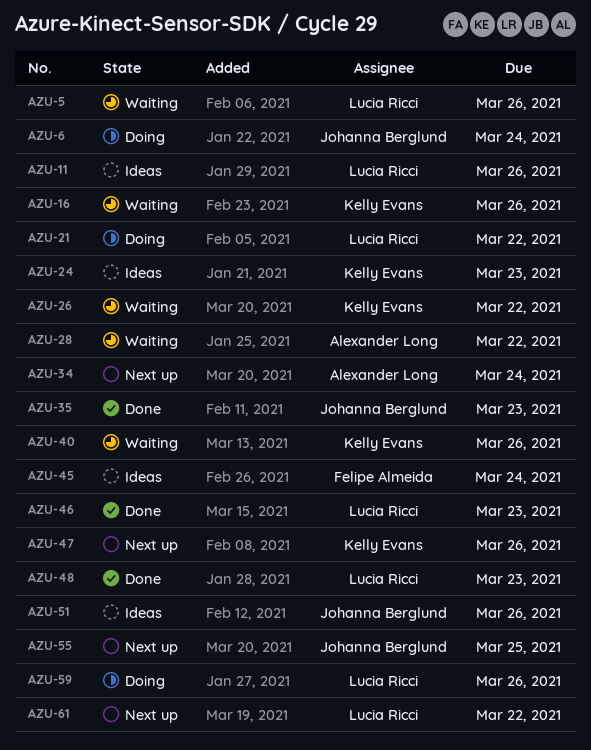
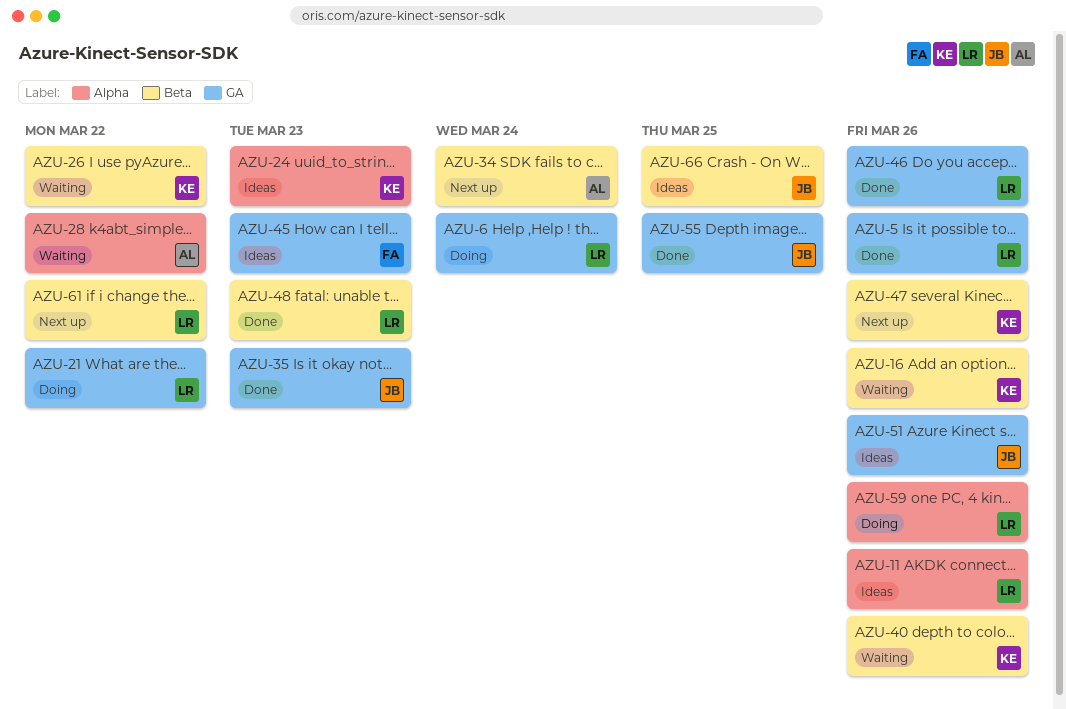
AZU-5, status: Waiting -> Done
AZU-6, owner: Johanna Berglund -> Lucia Ricci
AZU-45, due: Mar 24 -> Mar 23
AZU-46, due: Mar 23 -> Mar 26
AZU-55, status: Next up -> Done
AZU-66: none -> present

